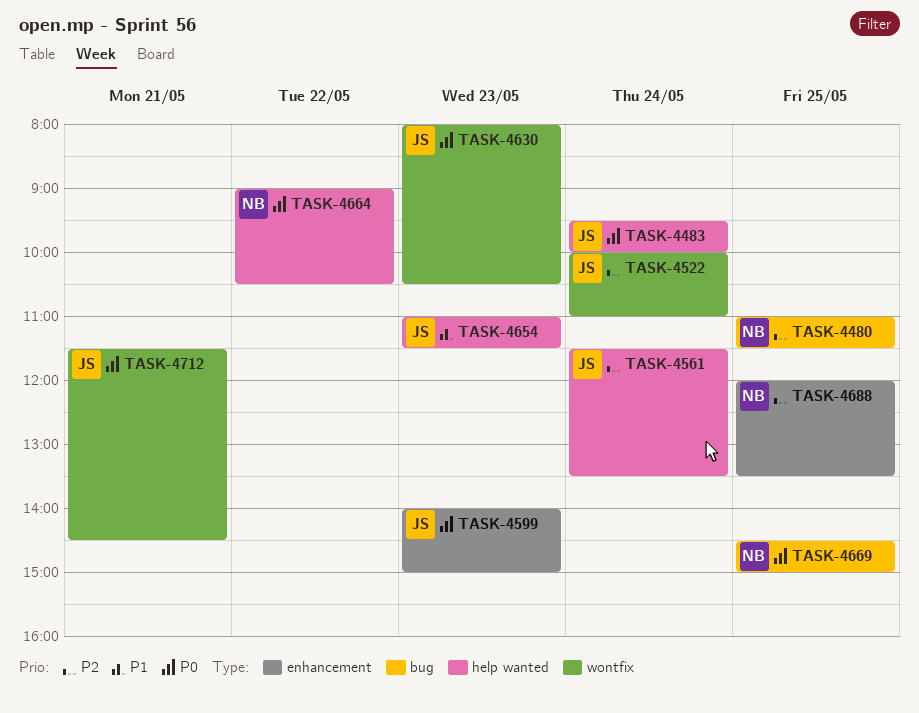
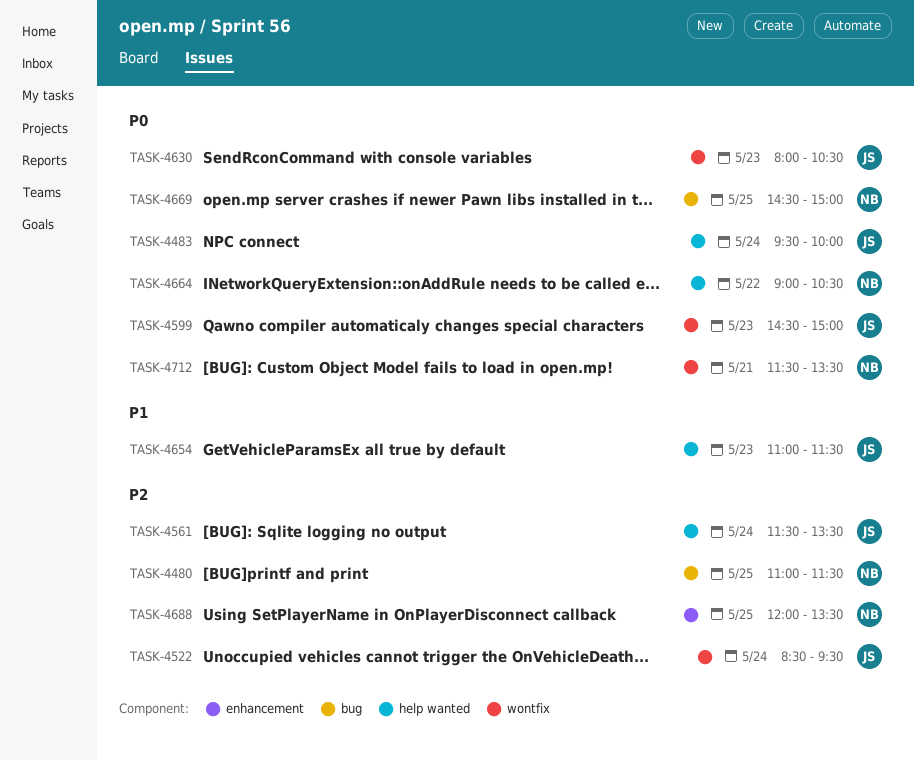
TASK-4522, begins: 10:00 -> 08:30
TASK-4522, ends: 11:00 -> 09:30
TASK-4599, label: enhancement -> wontfix
TASK-4599, begins: 14:00 -> 14:30
TASK-4712, owner: JS -> NB
TASK-4712, ends: 14:30 -> 13:30

